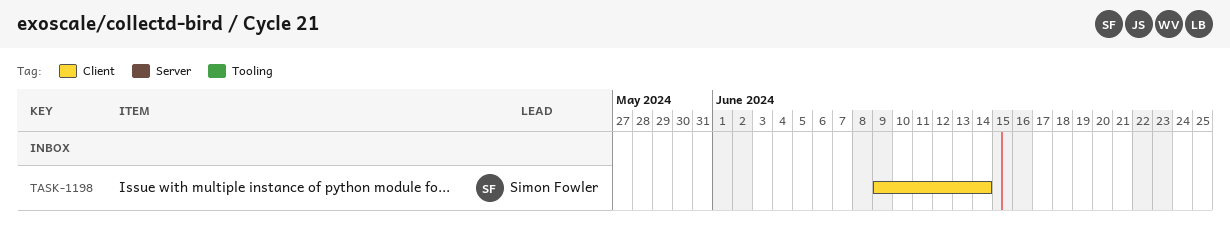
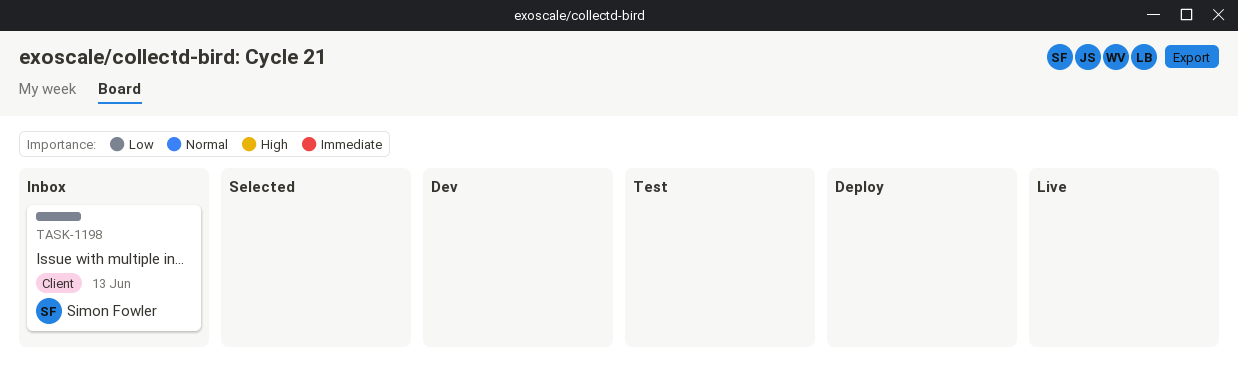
TASK-1198, due: Jun 14 -> Jun 13

